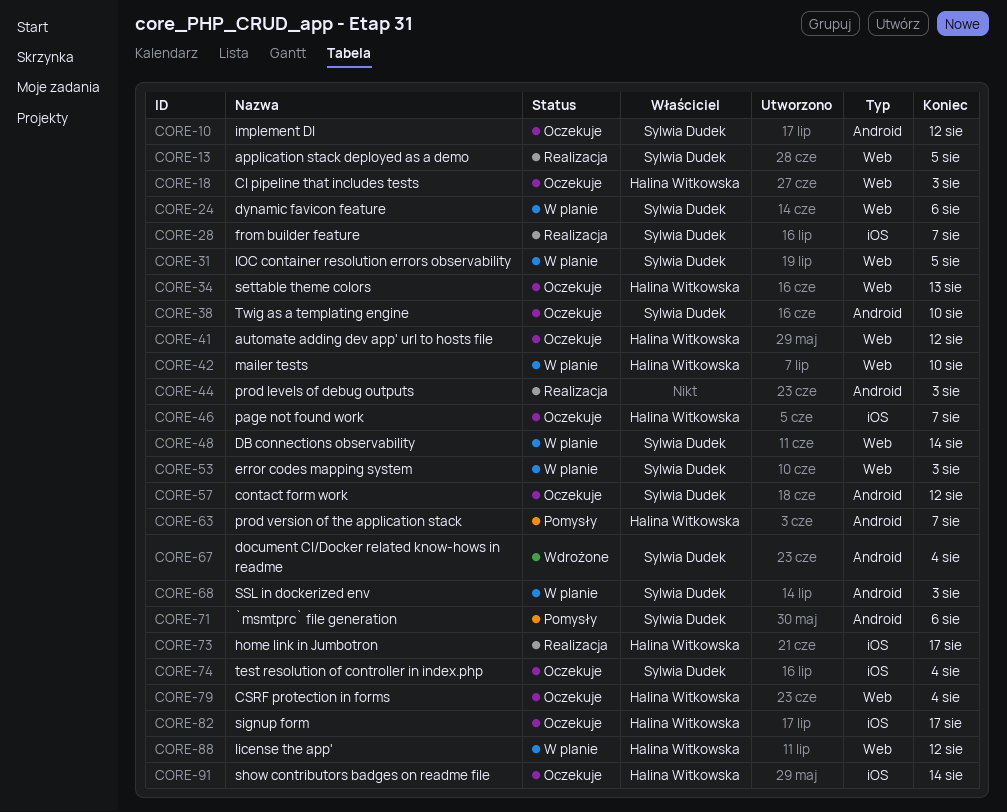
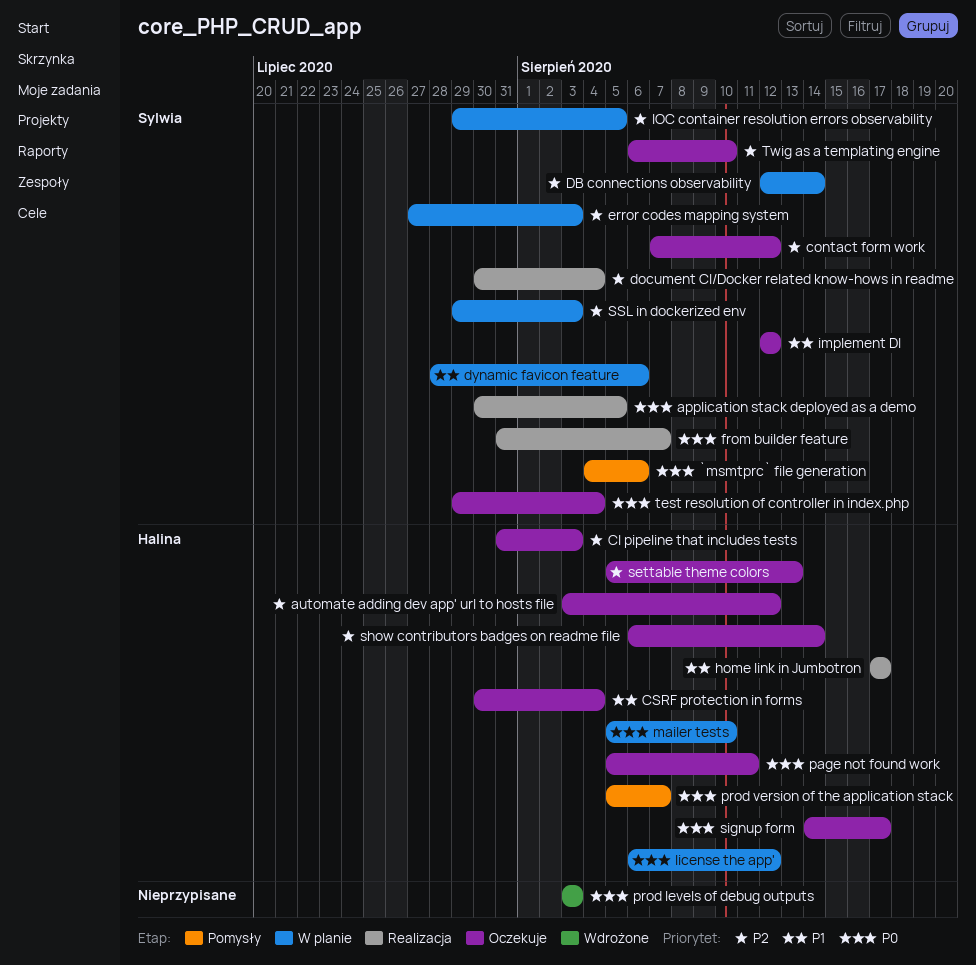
document CI/Docker related know-hows in readme, status: Wdrożone -> Realizacja
page not found work, due: Aug 7 -> Aug 11
prod levels of debug outputs, status: Realizacja -> Wdrożone

